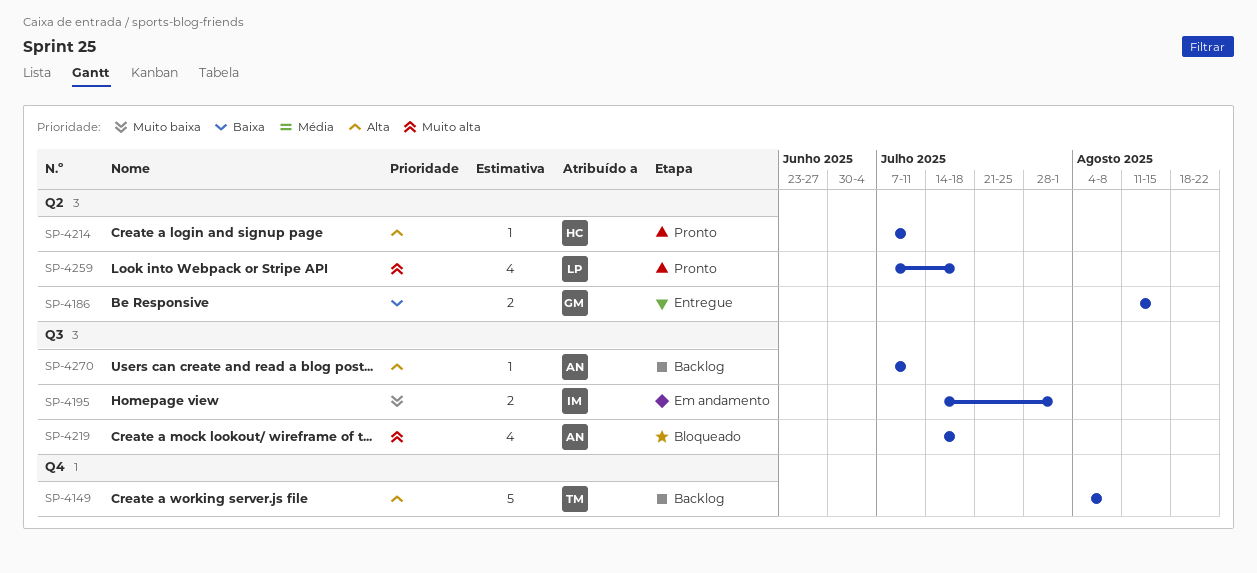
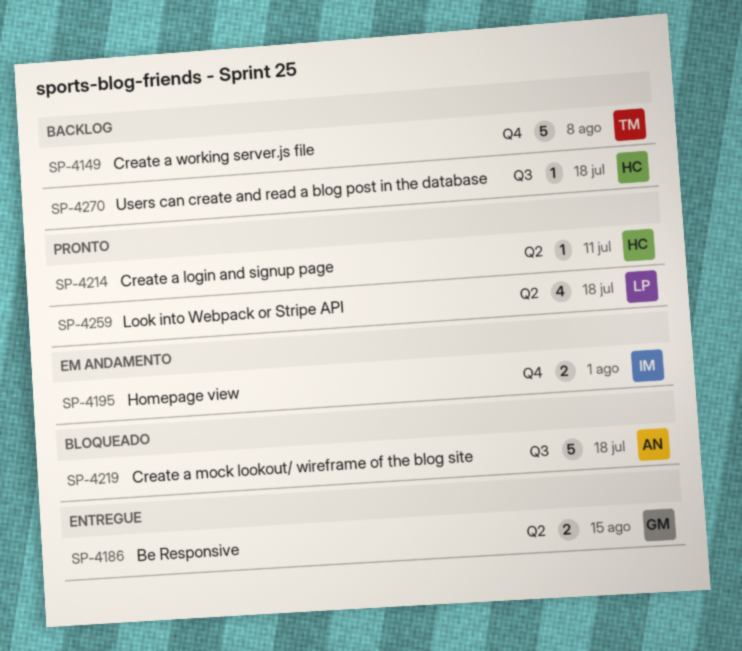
SP-4195, label: Q3 -> Q4
SP-4219, estimate: 4 -> 5
SP-4270, owner: AN -> HC
SP-4270, due: Jul 11 -> Jul 18

